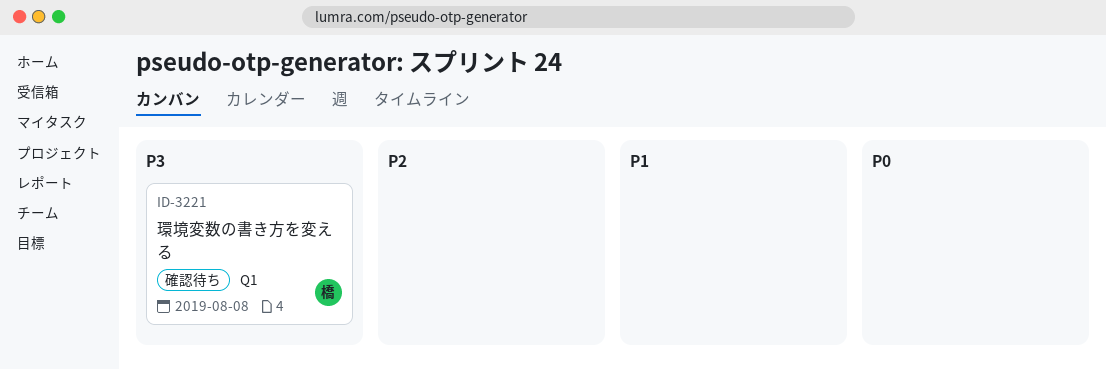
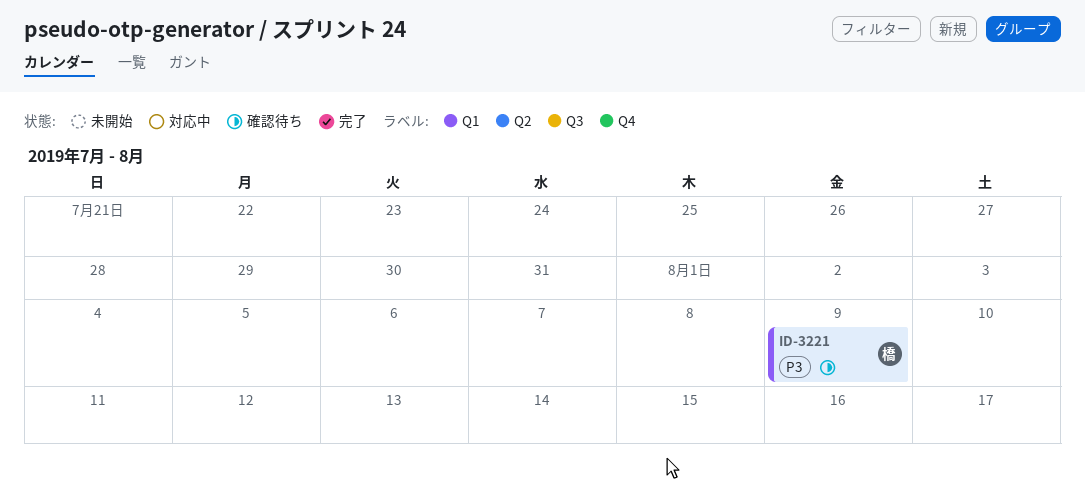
ID-3221, due: Aug 8 -> Aug 9

